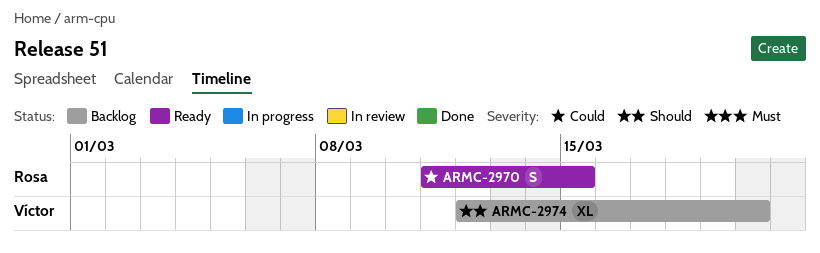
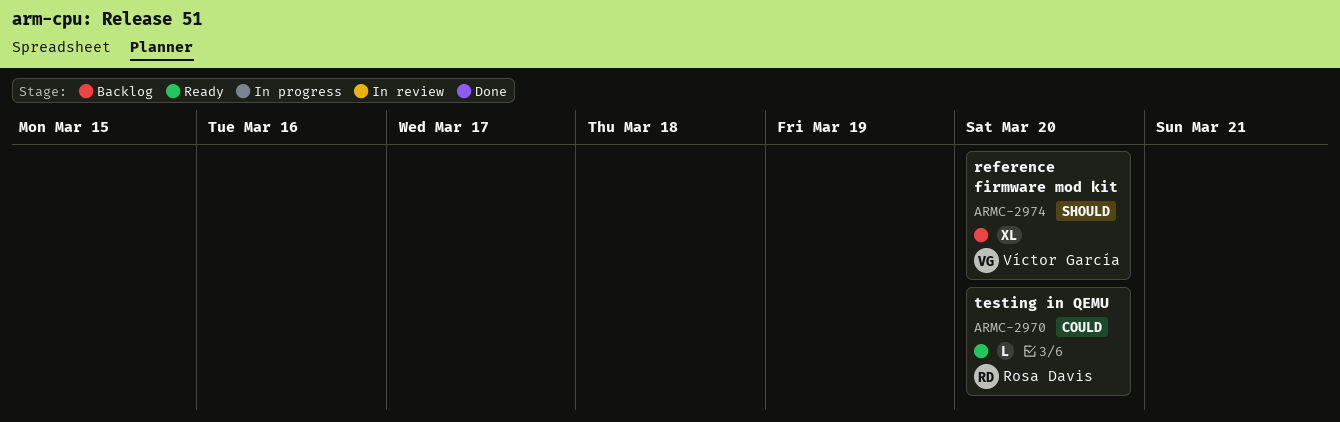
ARMC-2970, estimate: S -> L
ARMC-2970, due: Mar 15 -> Mar 20

